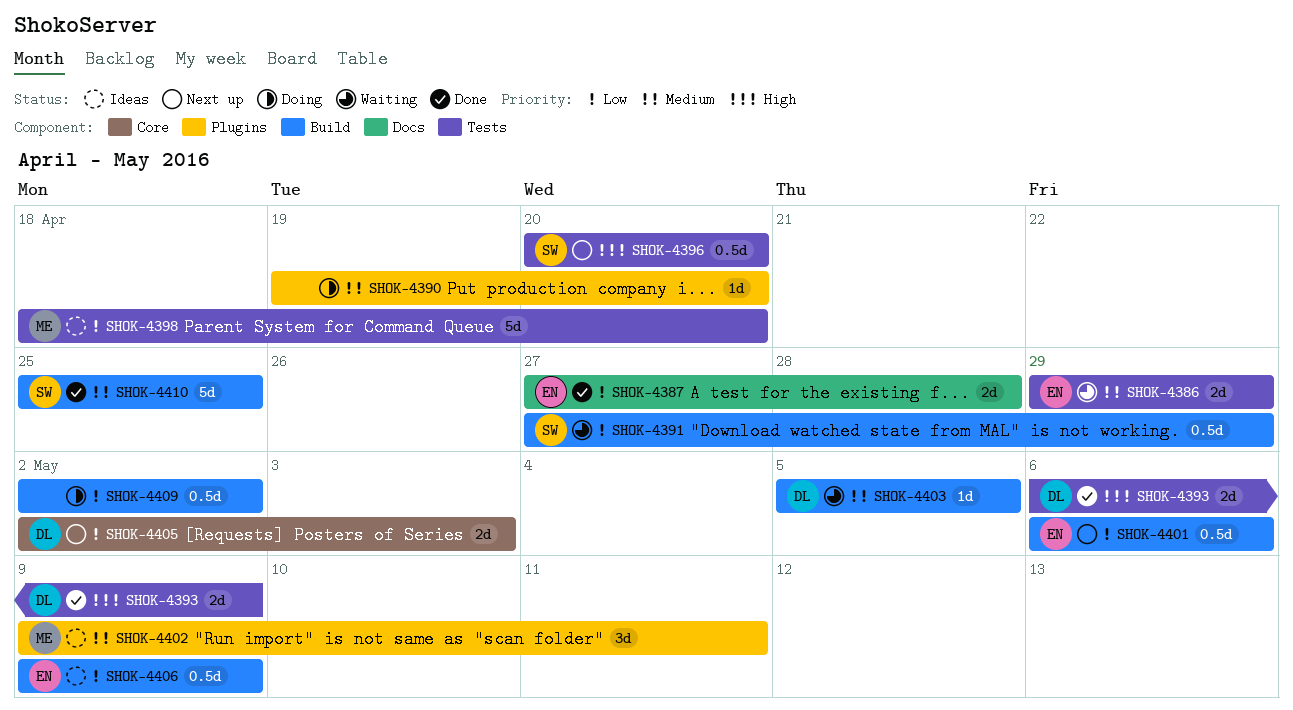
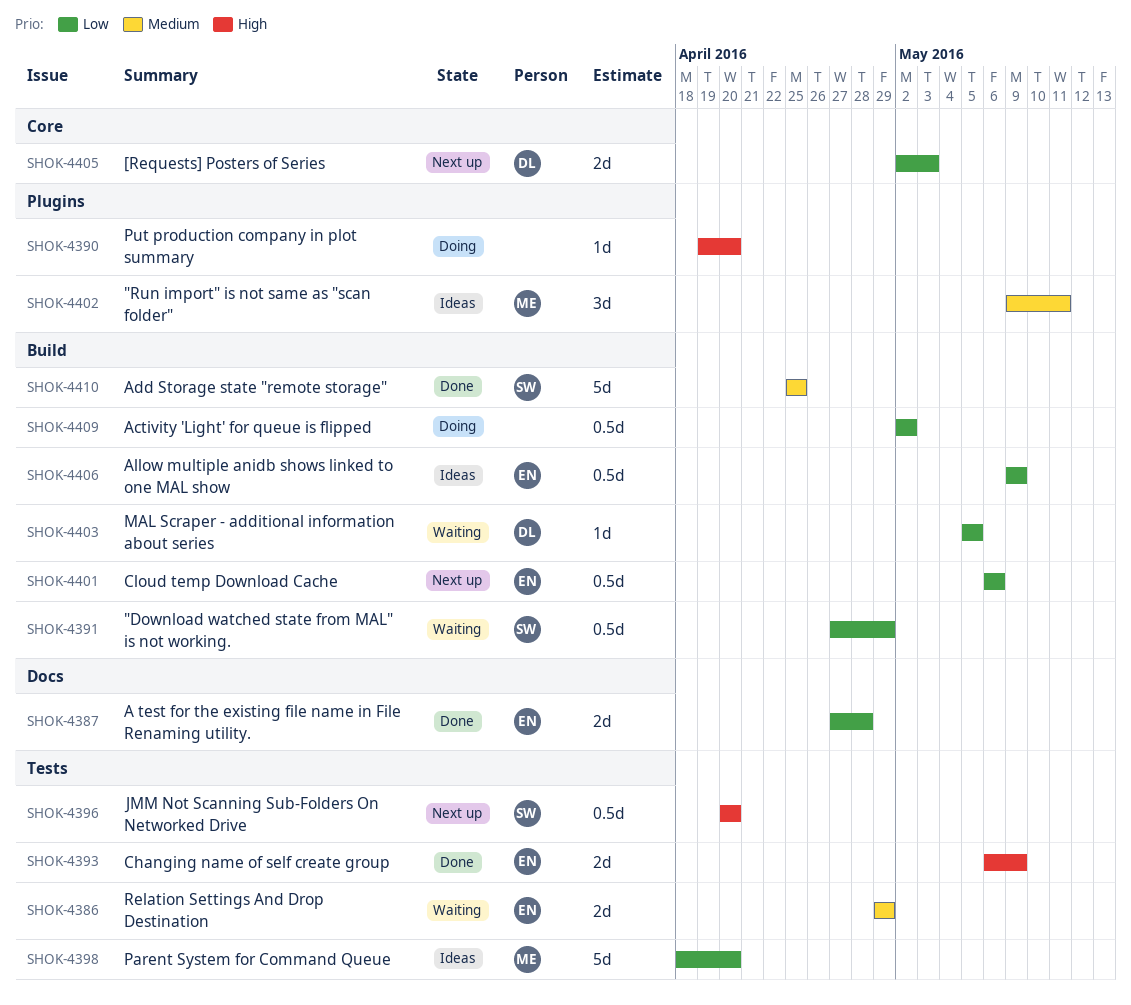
SHOK-4390, priority: Medium -> High
SHOK-4393, owner: DL -> EN
SHOK-4403, priority: Medium -> Low

